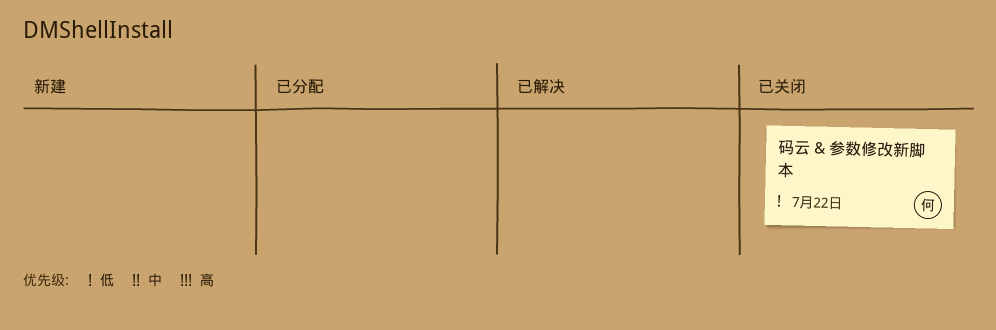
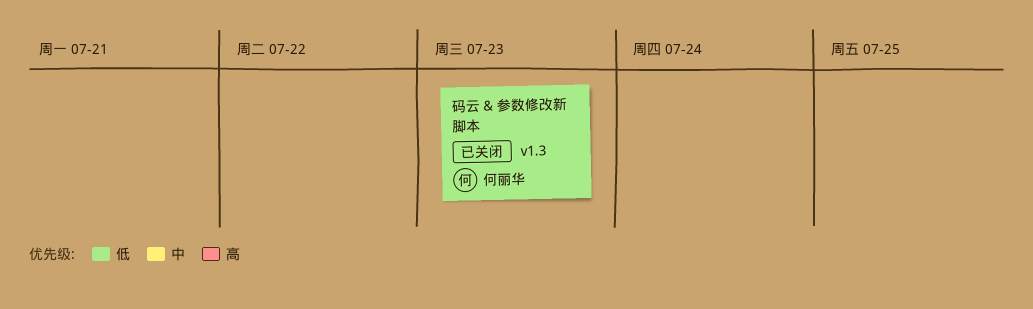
码云 & 参数修改新脚本, due: Jul 22 -> Jul 23

